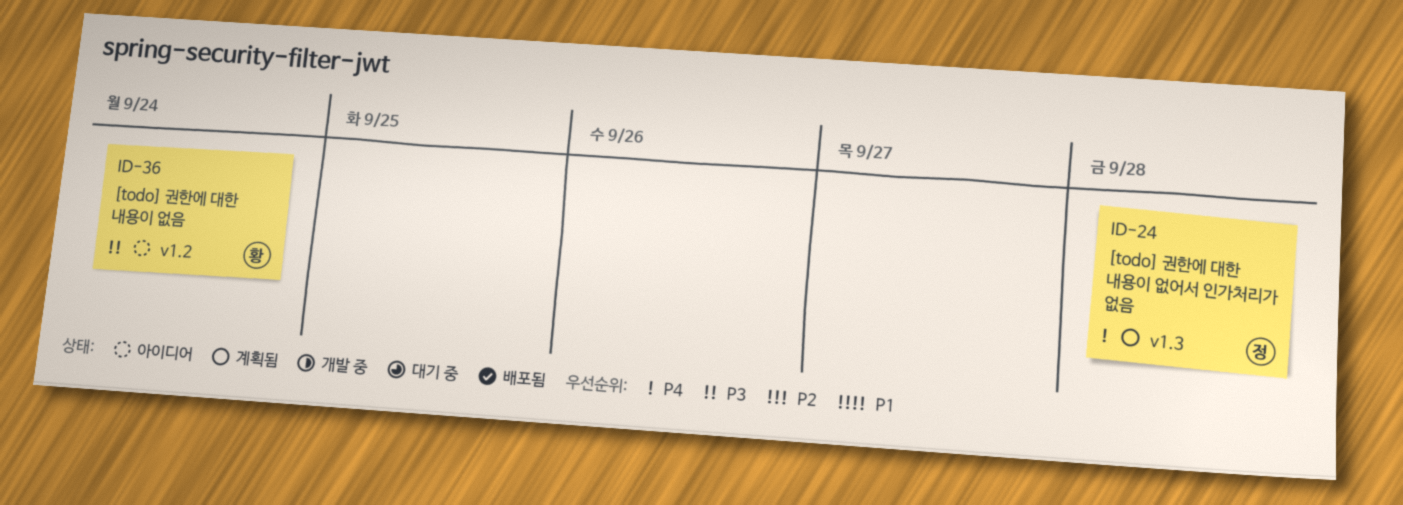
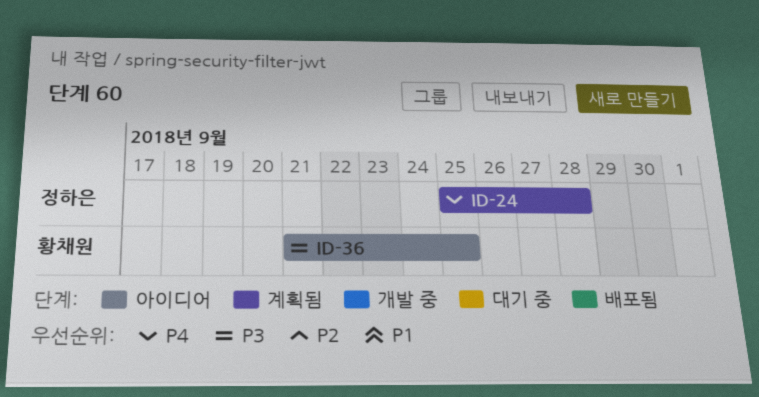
ID-36, due: Sep 24 -> Sep 25

